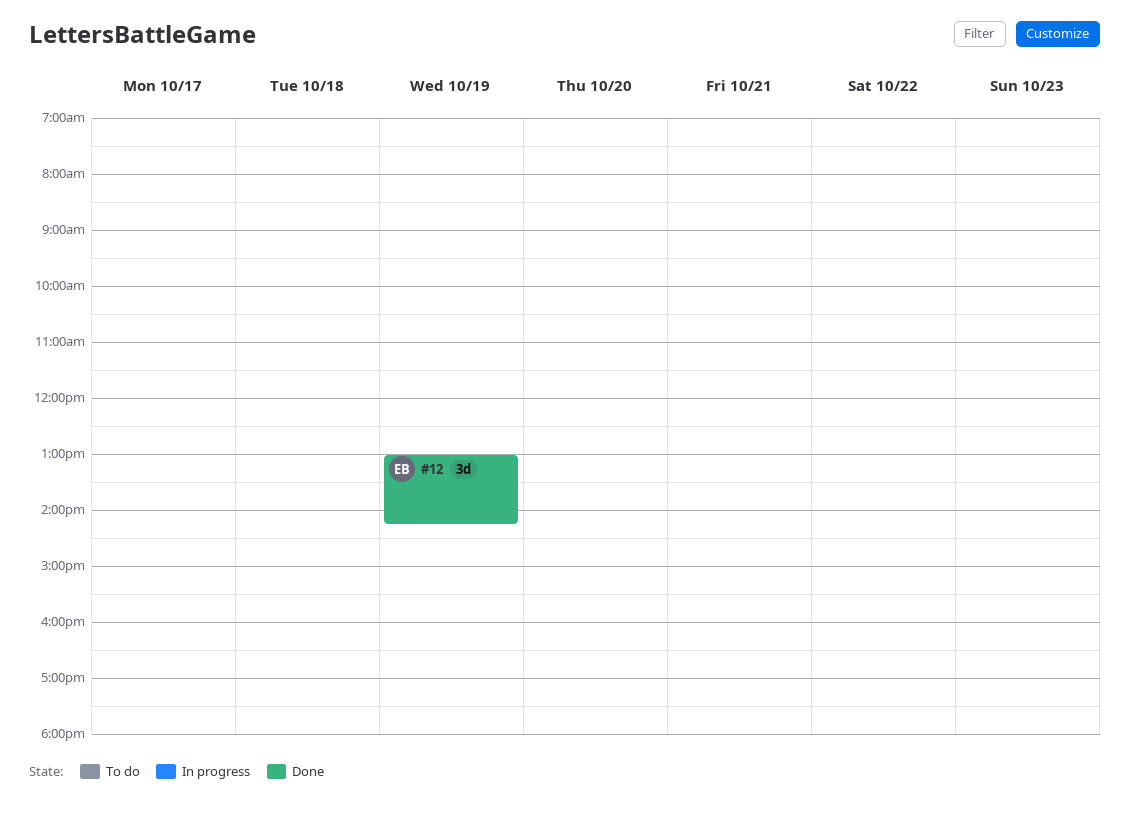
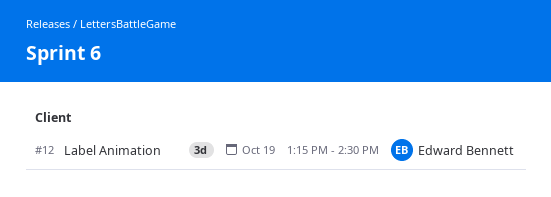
#12, begins: 13:00 -> 13:15
#12, ends: 14:15 -> 14:30

